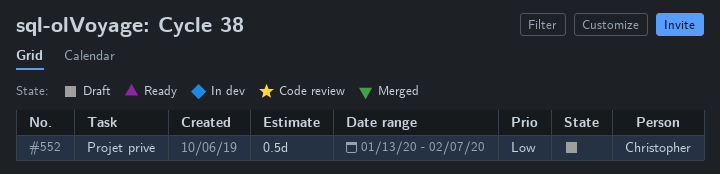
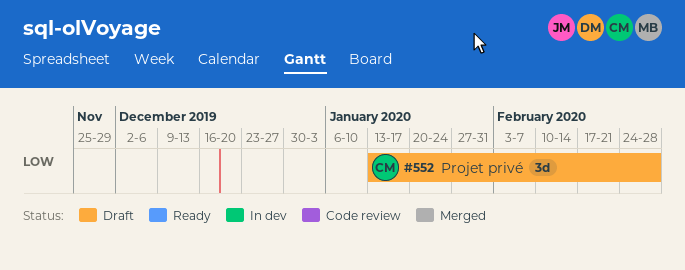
#552, estimate: 0.5d -> 3d
#552, due: Feb 7 -> Feb 28

